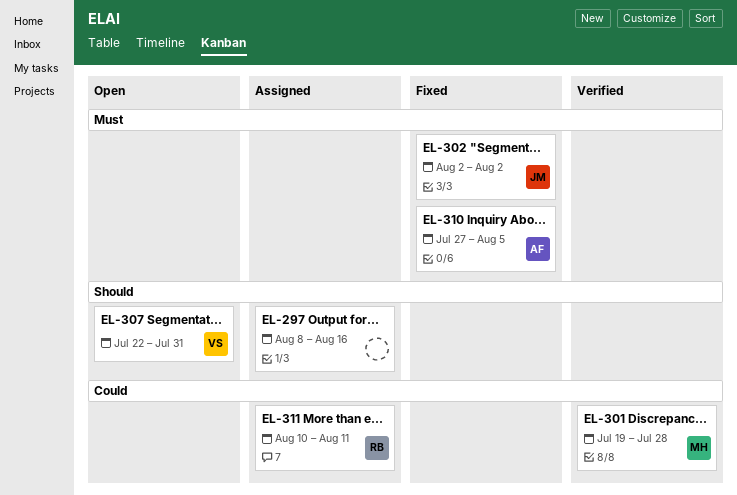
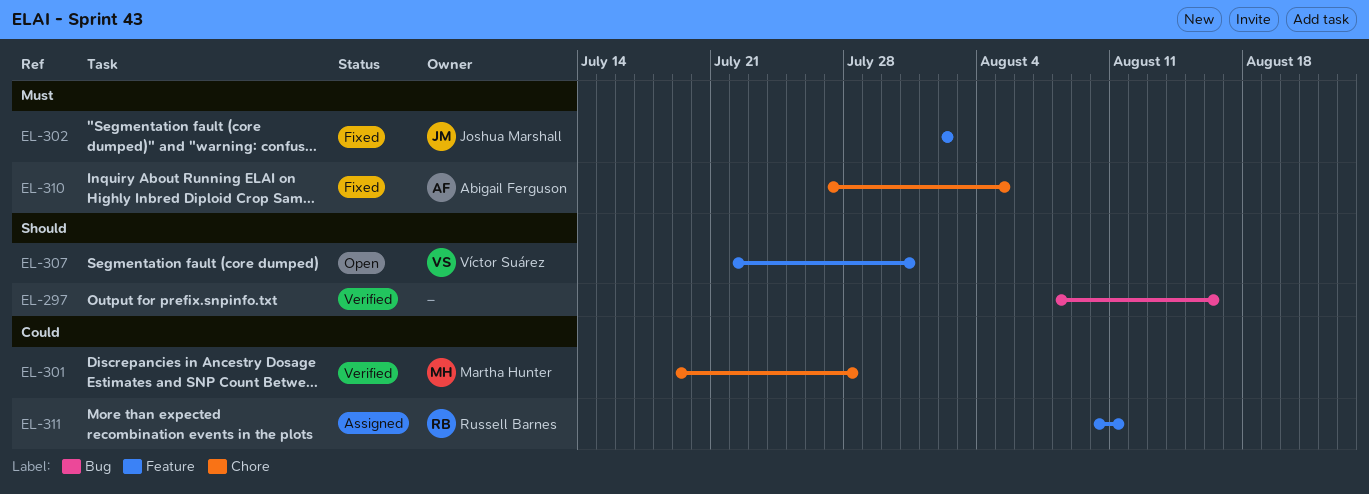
EL-297, status: Assigned -> Verified

